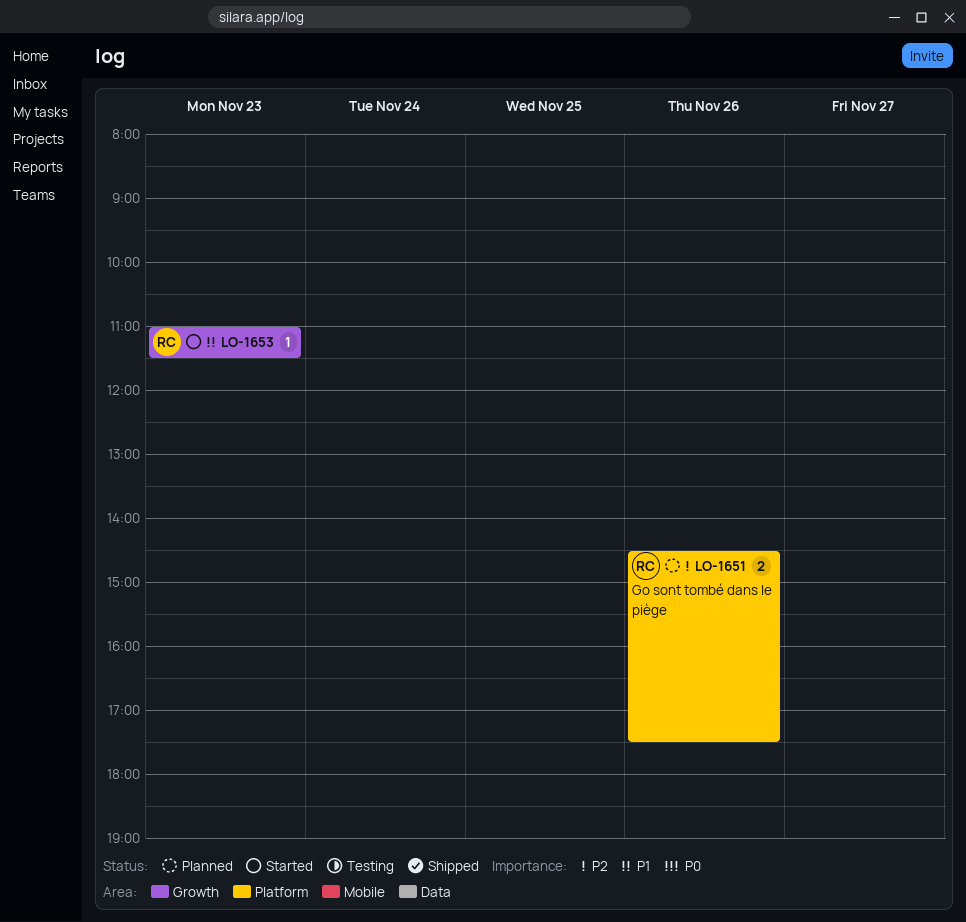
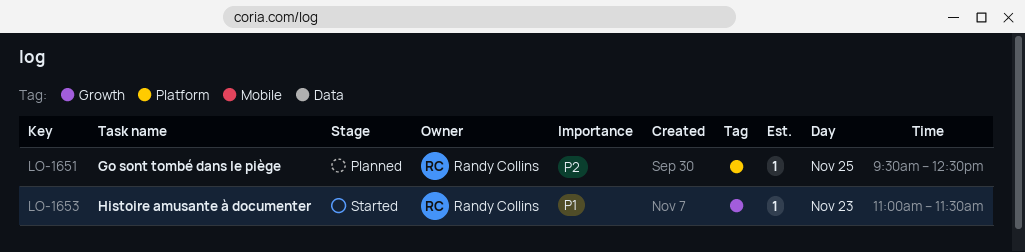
LO-1651, estimate: 2 -> 1
LO-1651, day: Nov 26 -> Nov 25
LO-1651, begins: 14:30 -> 09:30
LO-1651, ends: 17:30 -> 12:30

